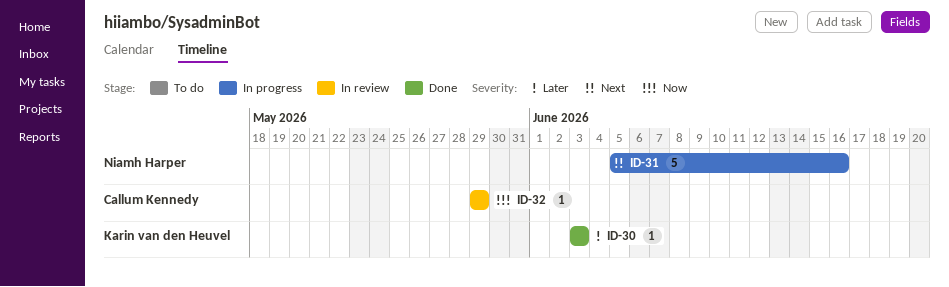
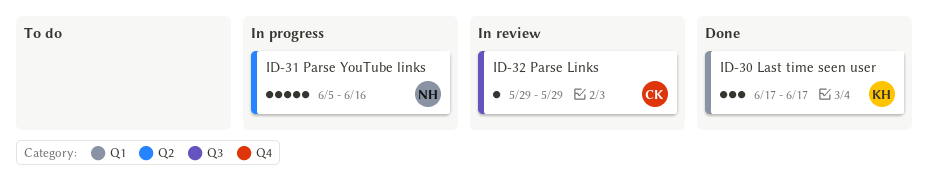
ID-30, estimate: 1 -> 3
ID-30, start: Jun 3 -> Jun 17
ID-30, due: Jun 3 -> Jun 17

